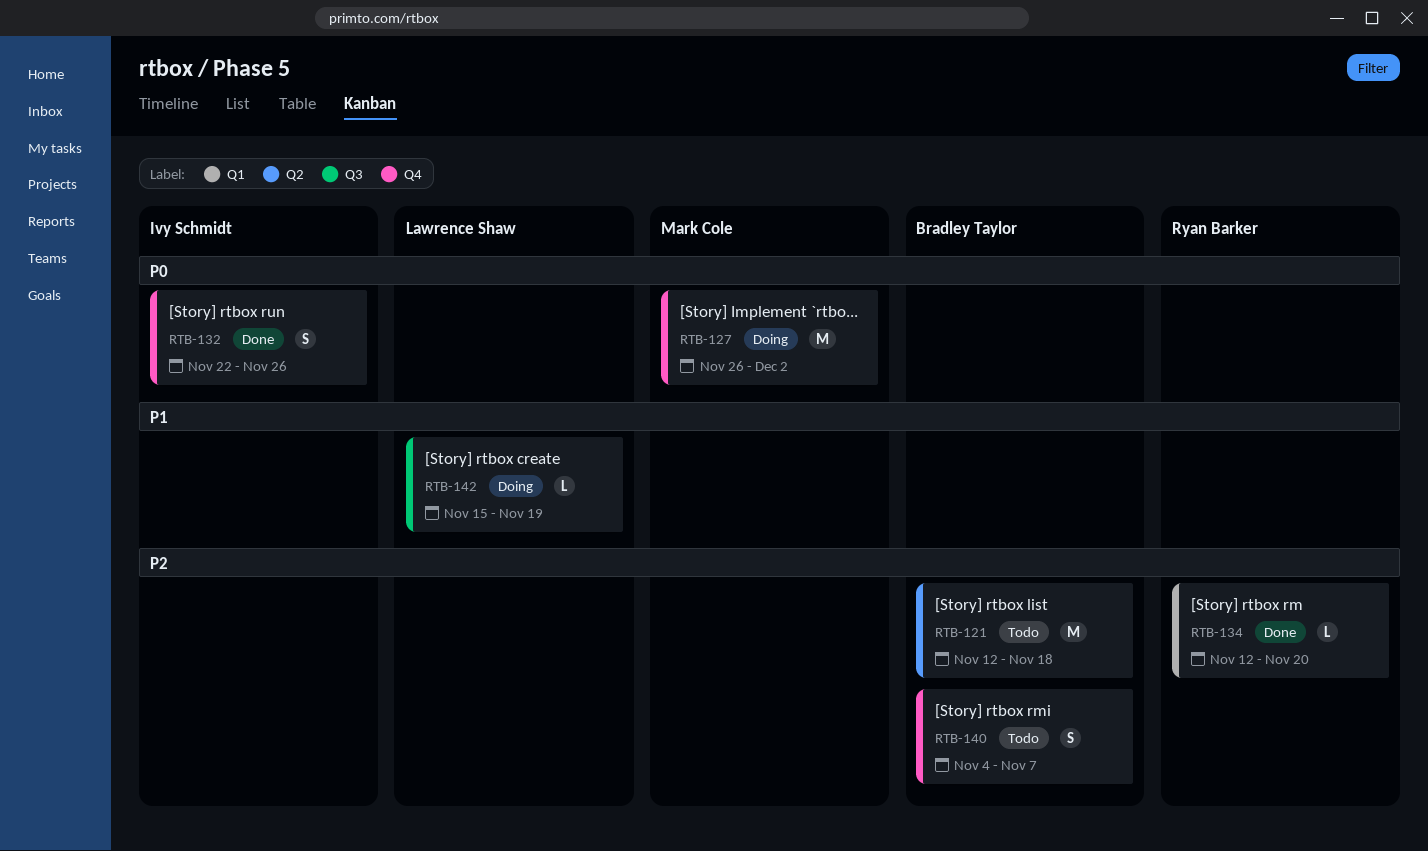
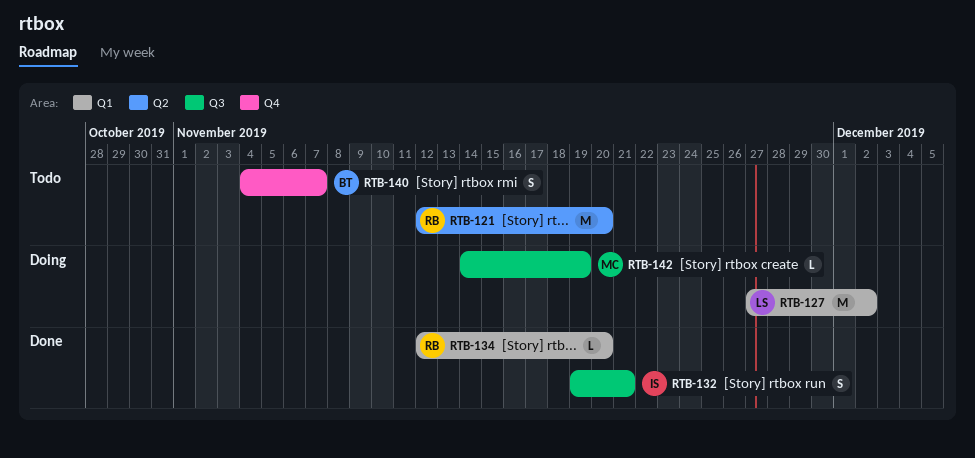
RTB-121, owner: Bradley Taylor -> Ryan Barker
RTB-121, due: Nov 18 -> Nov 20
RTB-127, owner: Mark Cole -> Lawrence Shaw
RTB-127, label: Q4 -> Q1
RTB-127, start: Nov 26 -> Nov 27
RTB-132, label: Q4 -> Q3
RTB-132, start: Nov 22 -> Nov 19
RTB-132, due: Nov 26 -> Nov 21
RTB-142, owner: Lawrence Shaw -> Mark Cole
RTB-142, start: Nov 15 -> Nov 14

